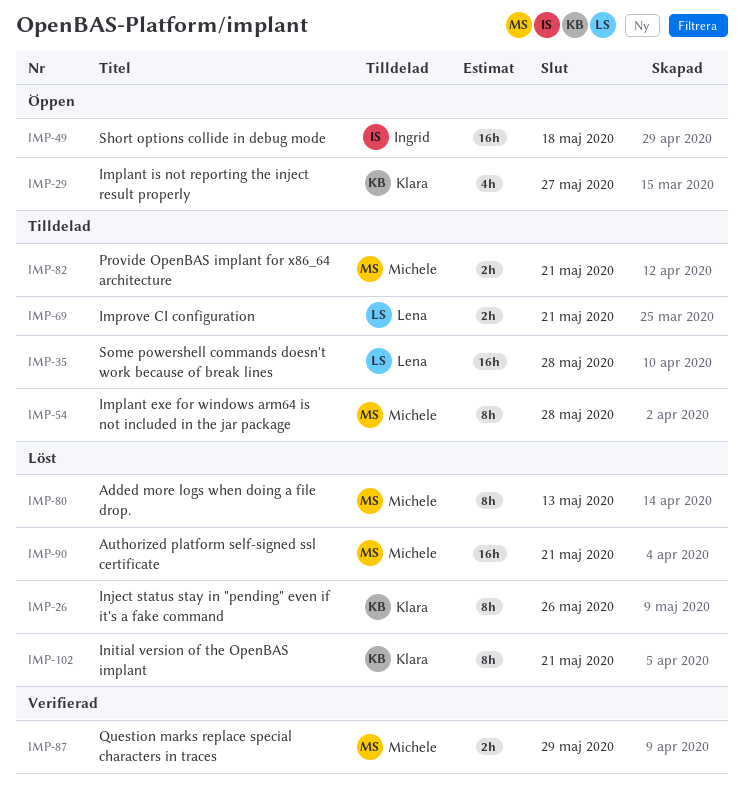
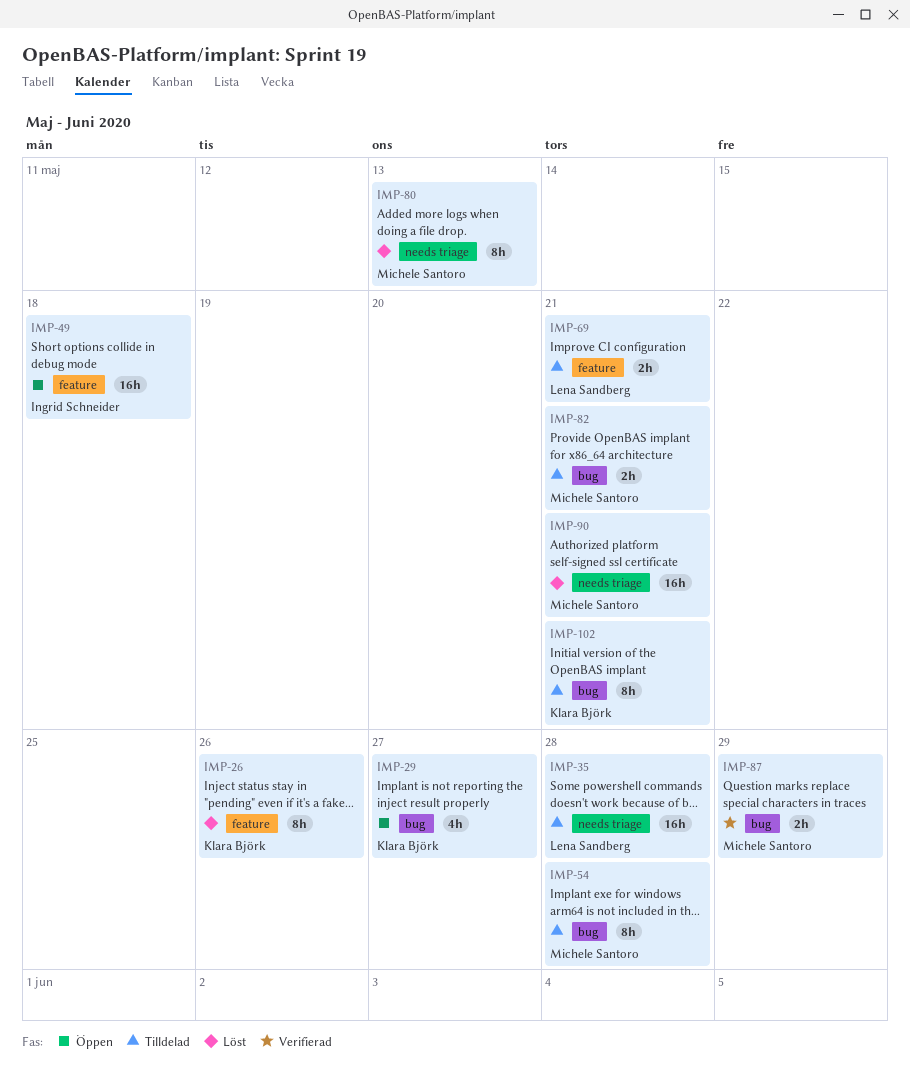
IMP-102, status: Löst -> Tilldelad

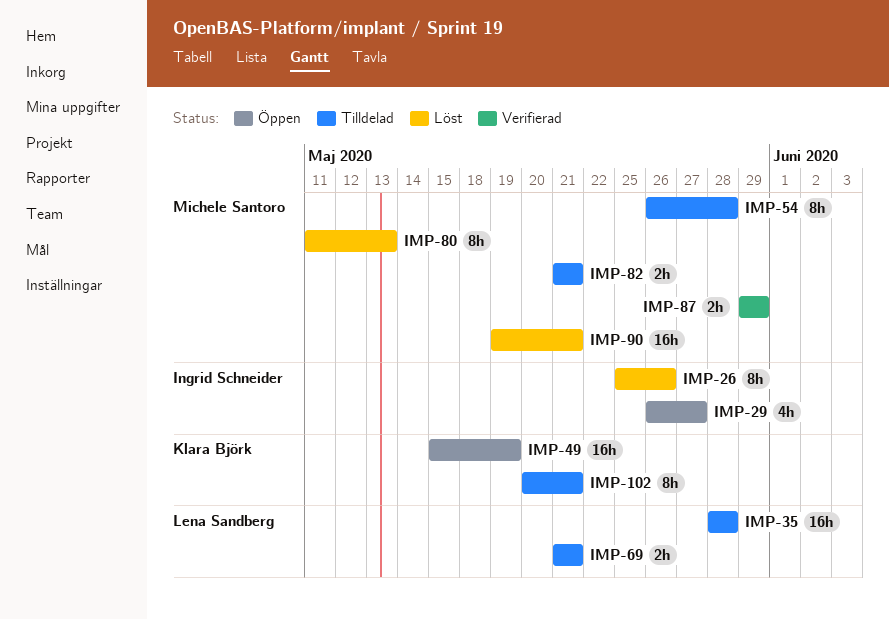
IMP-26, owner: Klara Björk -> Ingrid Schneider
IMP-29, owner: Klara Björk -> Ingrid Schneider
IMP-49, owner: Ingrid Schneider -> Klara Björk
IMP-49, due: May 18 -> May 19

